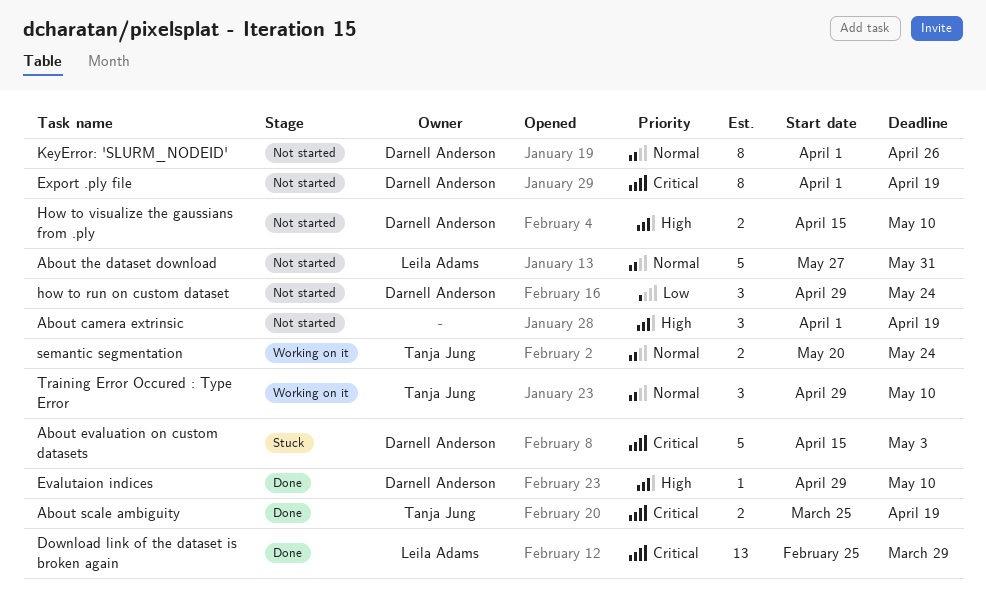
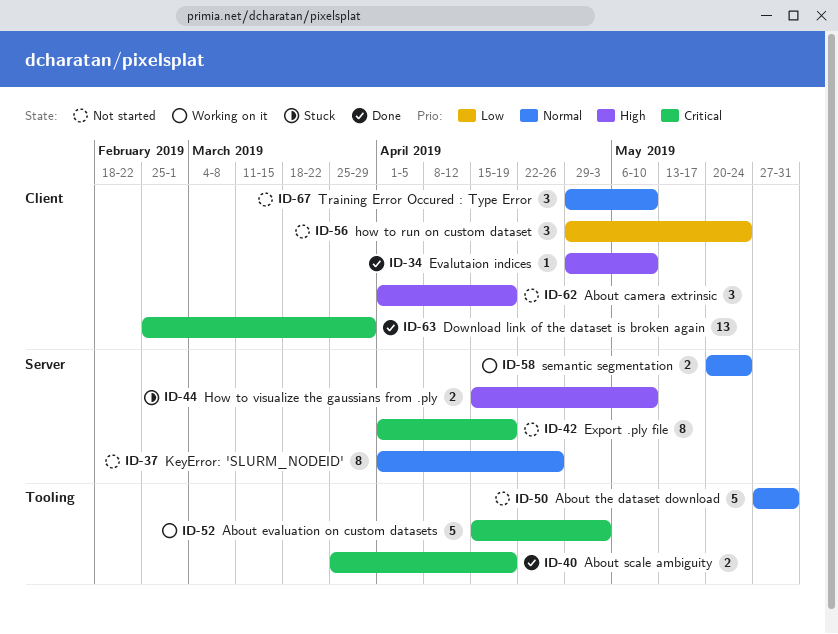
About evaluation on custom datasets, status: Stuck -> Working on it
How to visualize the gaussians from .ply, status: Not started -> Stuck
Training Error Occured : Type Error, status: Working on it -> Not started

